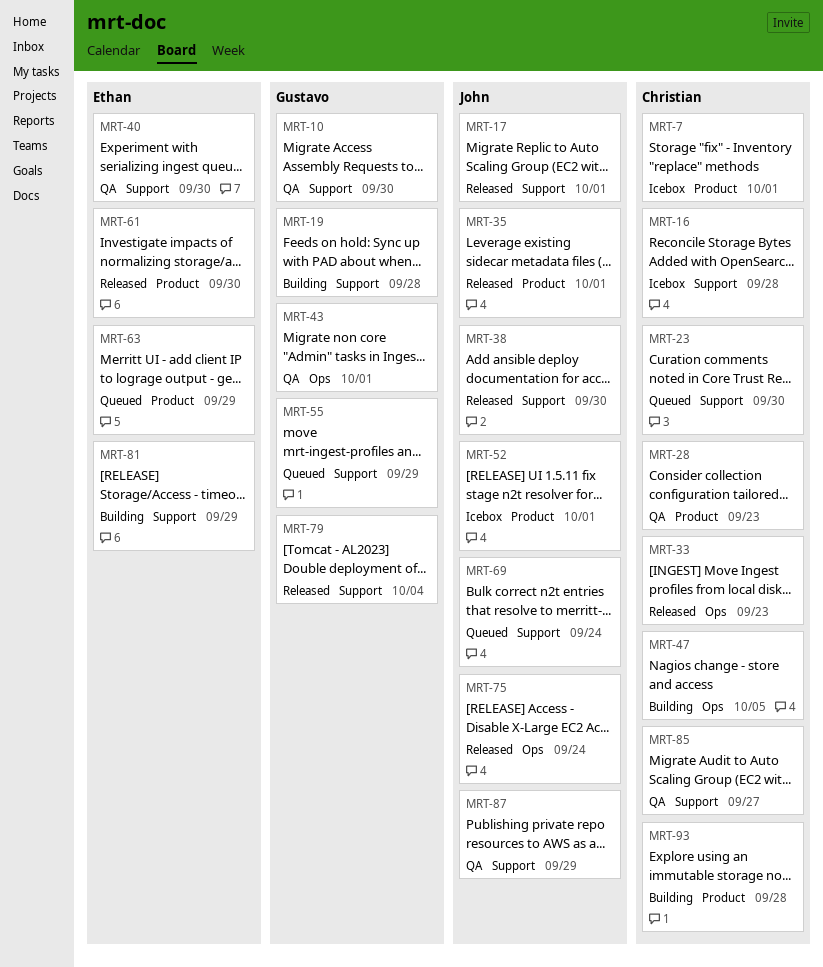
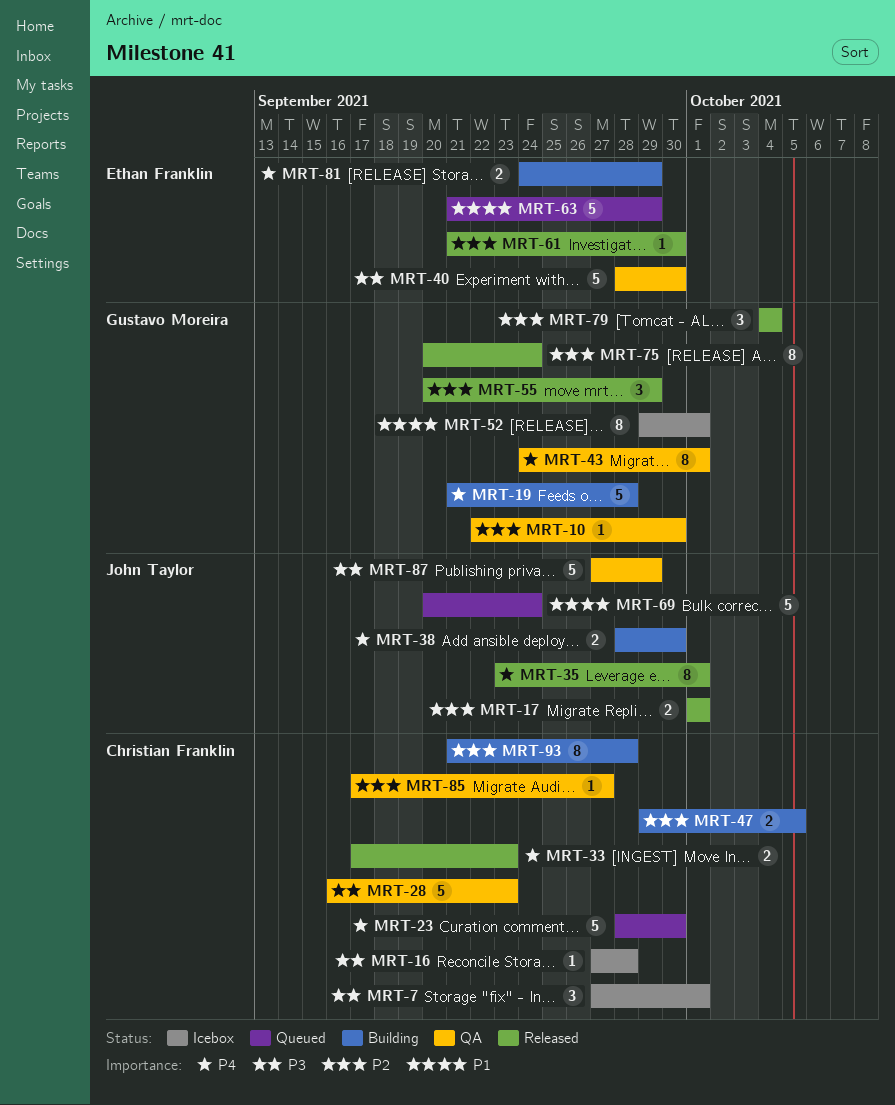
MRT-38, status: Released -> Building
MRT-52, owner: John Taylor -> Gustavo Moreira
MRT-55, status: Queued -> Released
MRT-75, owner: John Taylor -> Gustavo Moreira

